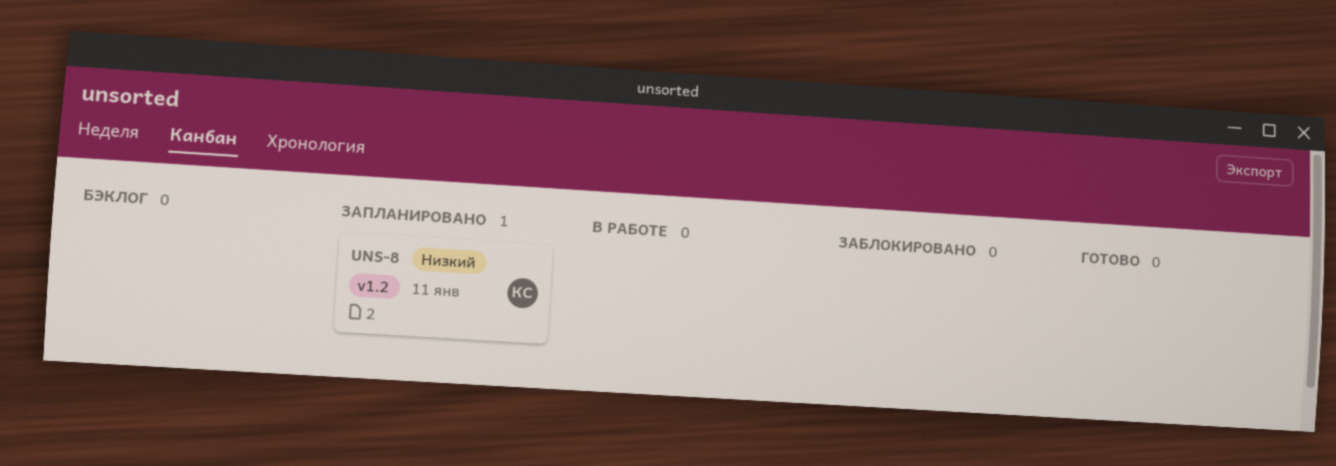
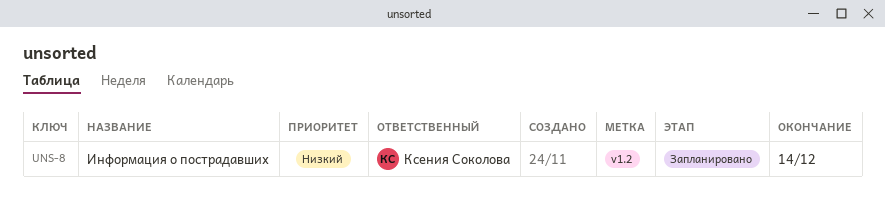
UNS-8, due: Jan 11 -> Dec 14

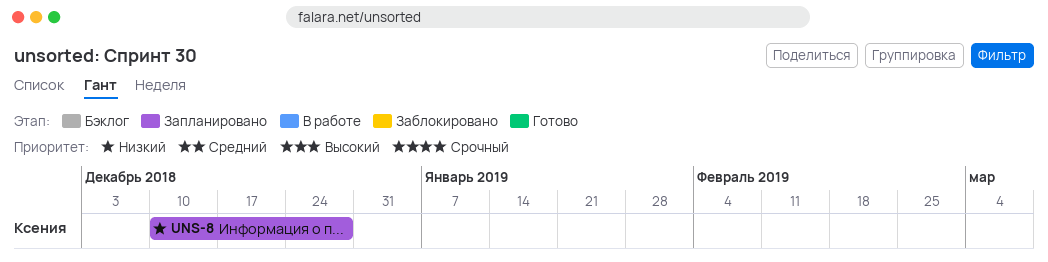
UNS-8, due: Dec 14 -> Dec 28

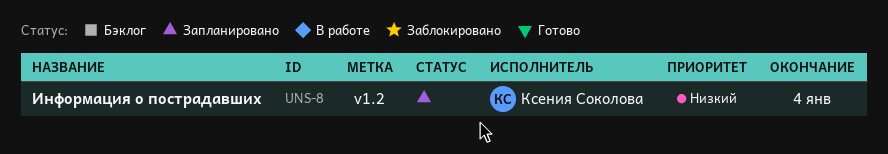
UNS-8, due: Dec 28 -> Jan 4

